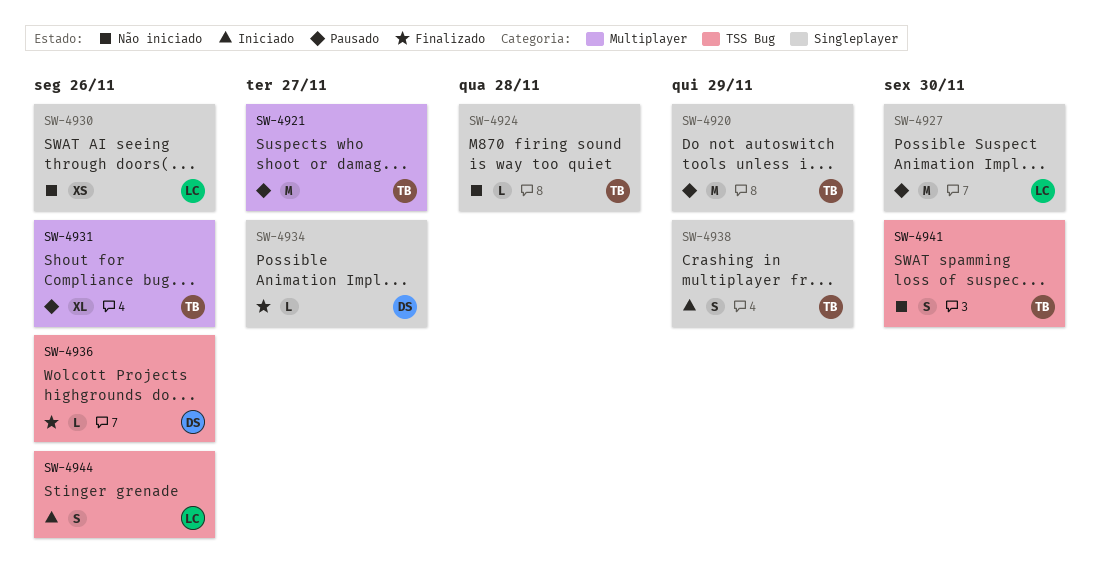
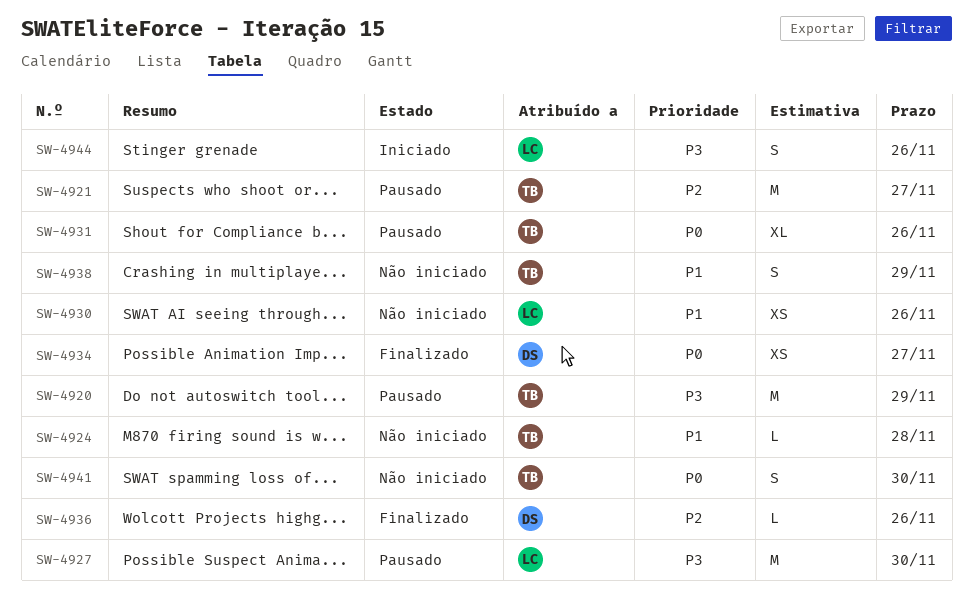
SW-4934, estimate: L -> XS
SW-4938, status: Iniciado -> Não iniciado

